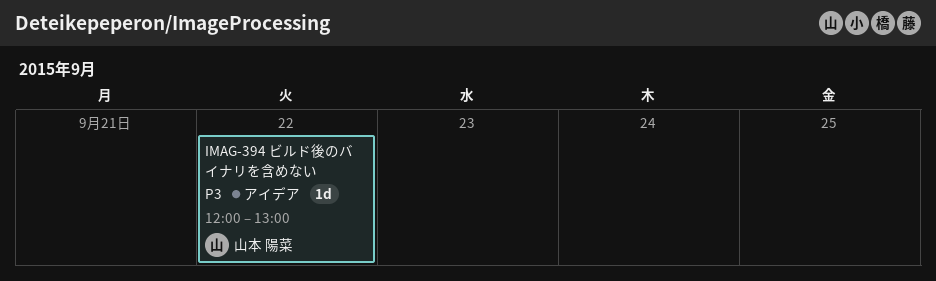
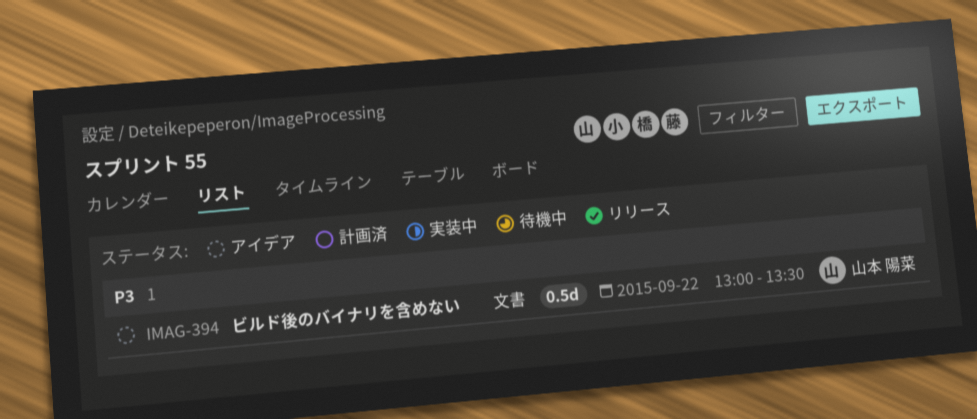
IMAG-394, estimate: 1d -> 0.5d
IMAG-394, begins: 12:00 -> 13:00
IMAG-394, ends: 13:00 -> 13:30

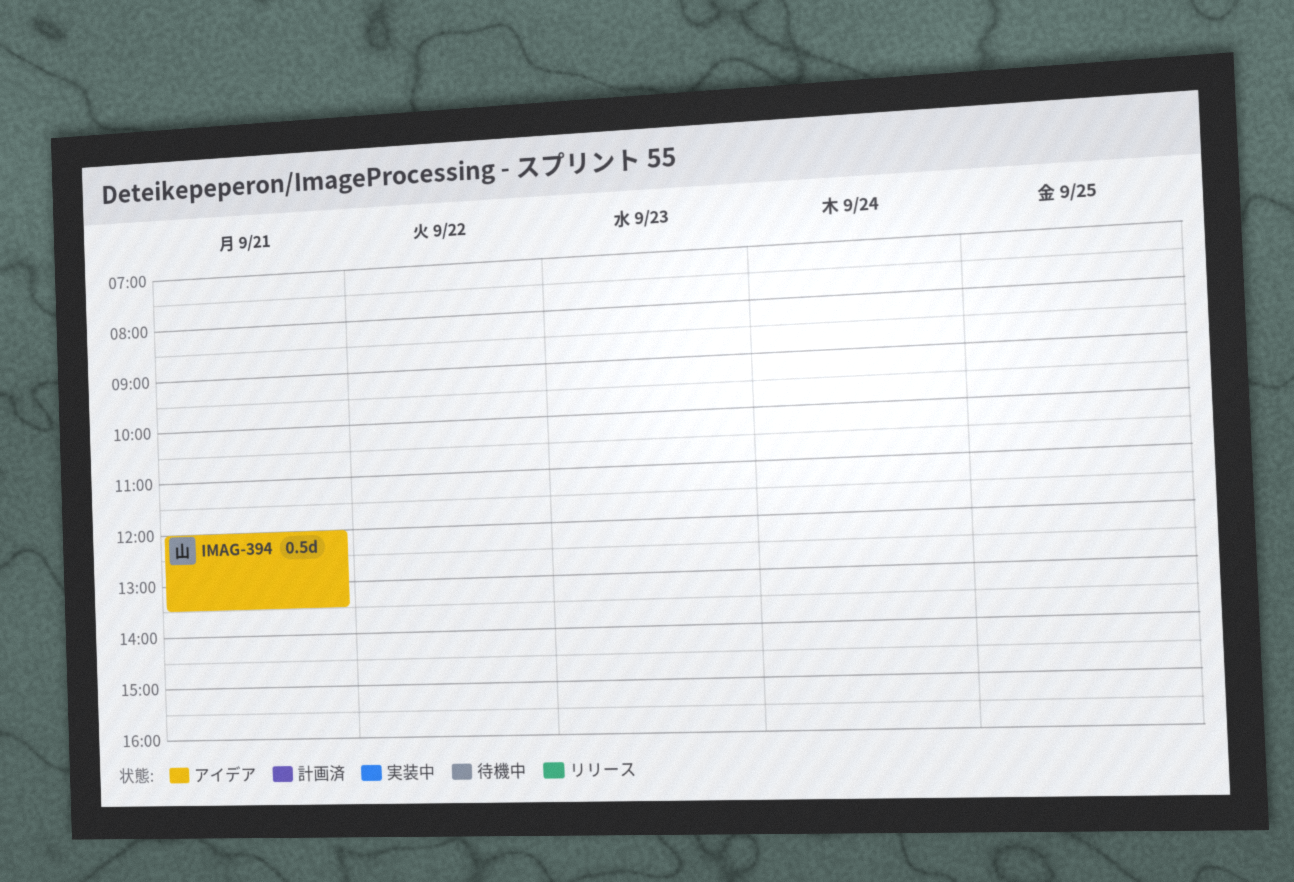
IMAG-394, day: Sep 22 -> Sep 21
IMAG-394, begins: 13:00 -> 12:00

